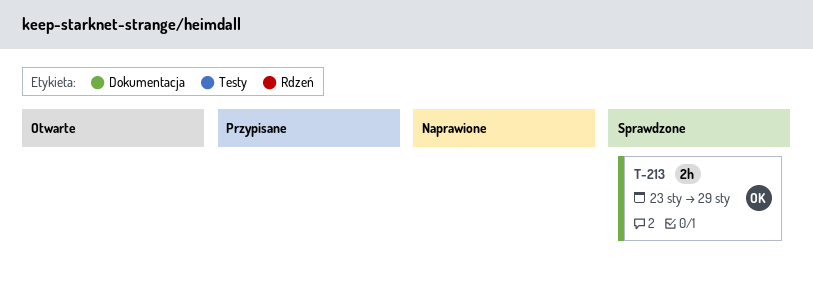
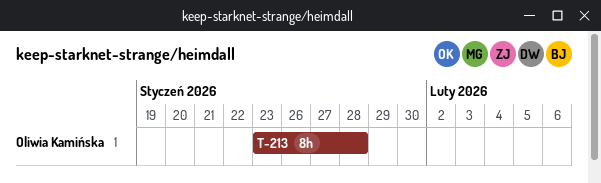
T-213, estimate: 2h -> 8h
T-213, due: Jan 29 -> Jan 28

